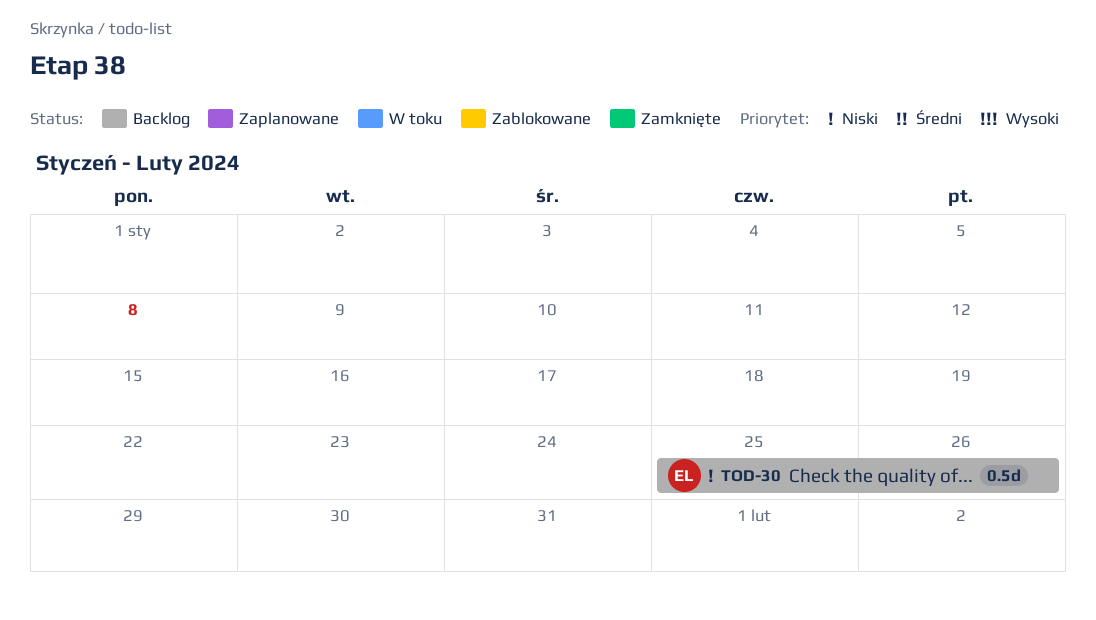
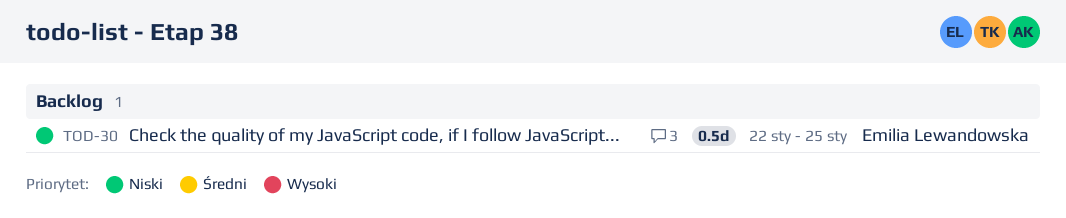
TOD-30, start: Jan 25 -> Jan 22
TOD-30, due: Jan 26 -> Jan 25

